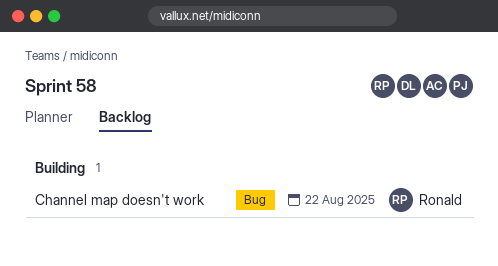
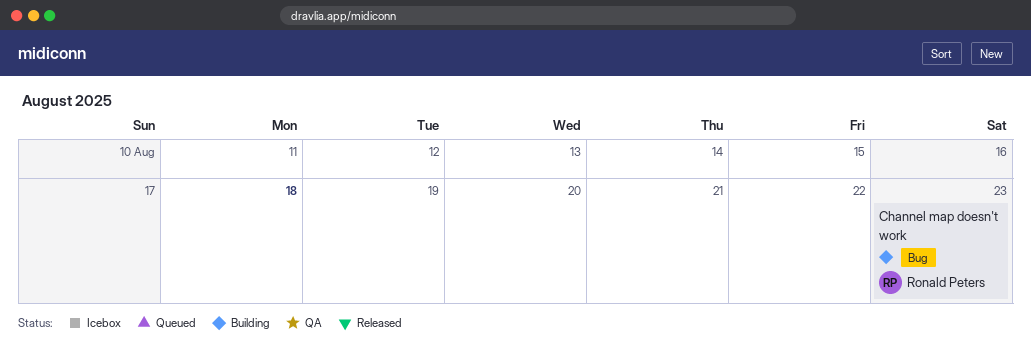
Channel map doesn't work, due: Aug 22 -> Aug 23

